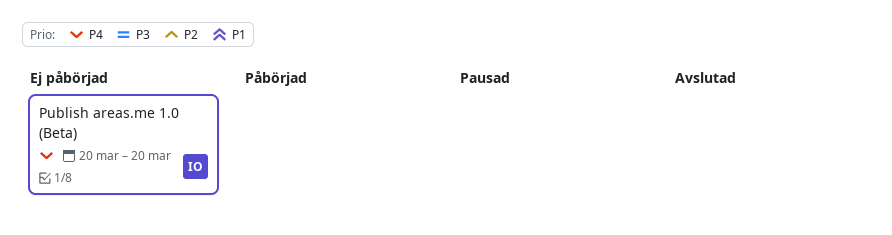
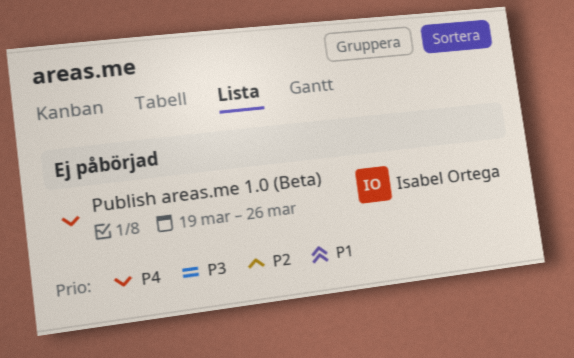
Publish areas.me 1.0 (Beta), start: Mar 20 -> Mar 19
Publish areas.me 1.0 (Beta), due: Mar 20 -> Mar 26

